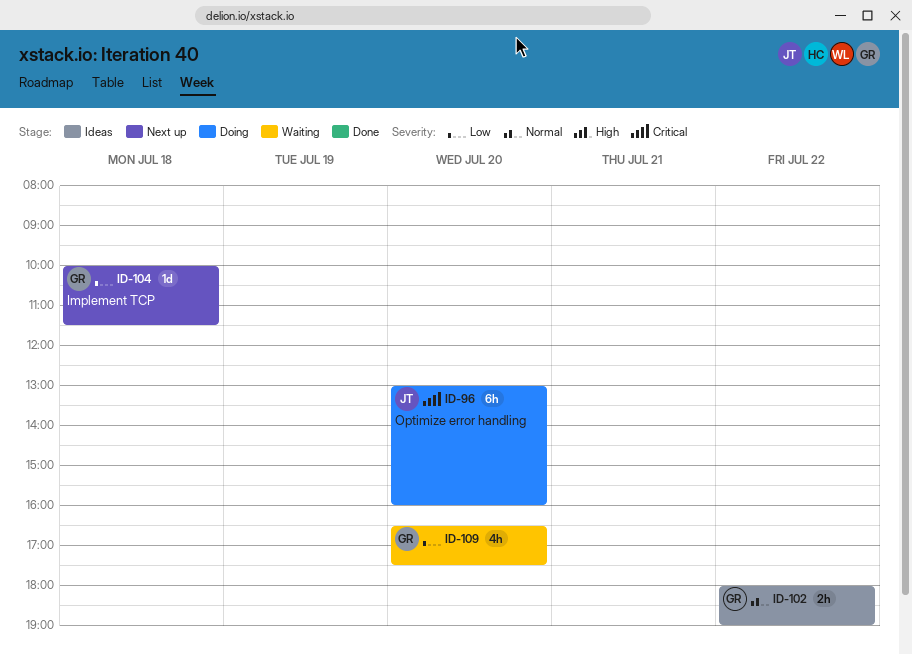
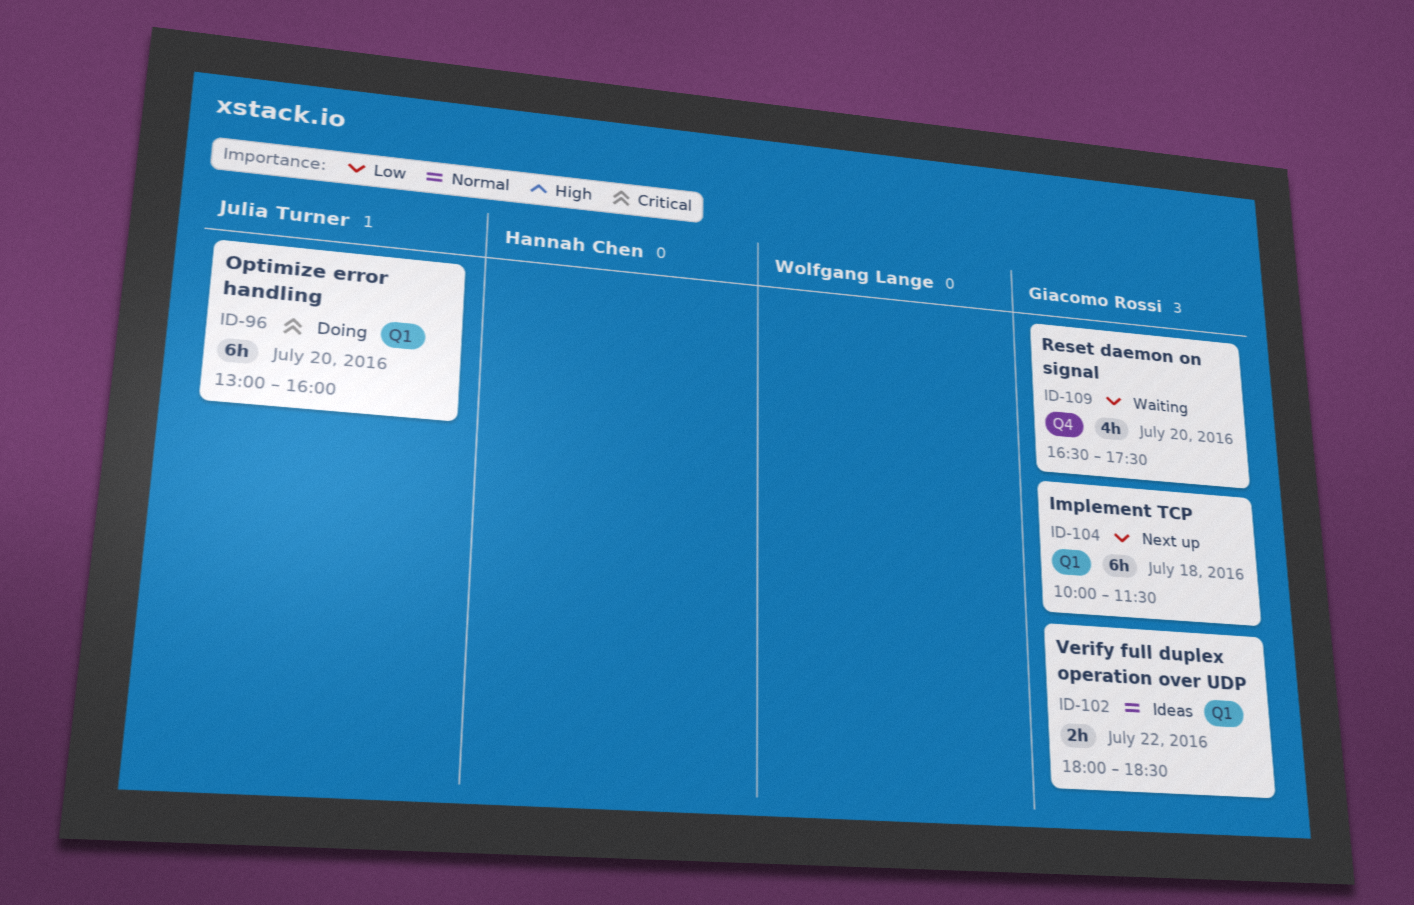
ID-102, ends: 19:00 -> 18:30
ID-104, estimate: 1d -> 6h

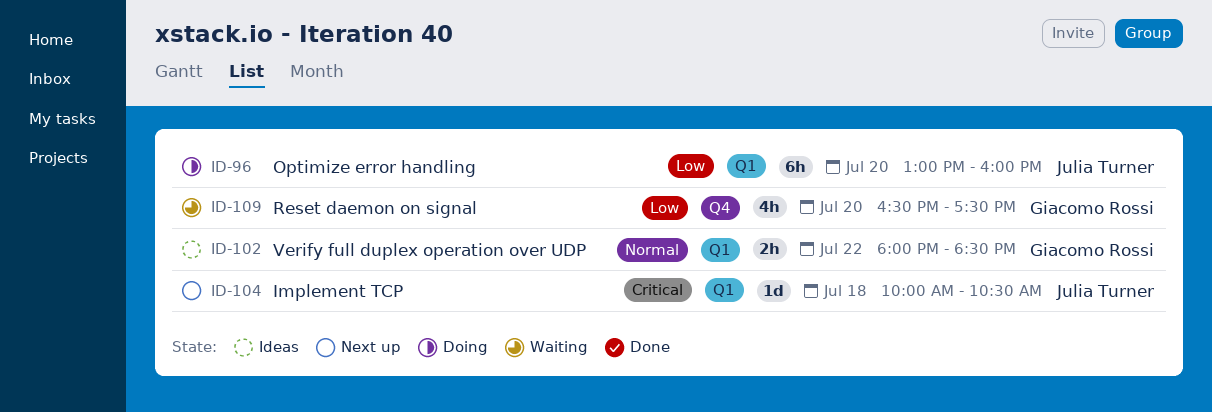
ID-96, priority: Critical -> Low
ID-104, owner: Giacomo Rossi -> Julia Turner
ID-104, priority: Low -> Critical
ID-104, estimate: 6h -> 1d
ID-104, ends: 11:30 -> 10:30

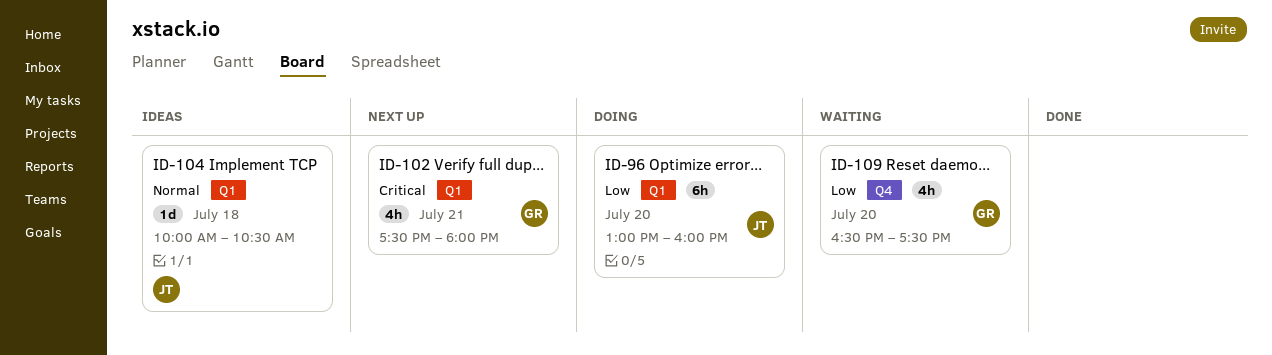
ID-102, status: Ideas -> Next up
ID-102, priority: Normal -> Critical
ID-102, estimate: 2h -> 4h
ID-102, day: Jul 22 -> Jul 21
ID-102, begins: 18:00 -> 17:30
ID-102, ends: 18:30 -> 18:00
ID-104, status: Next up -> Ideas
ID-104, priority: Critical -> Normal

